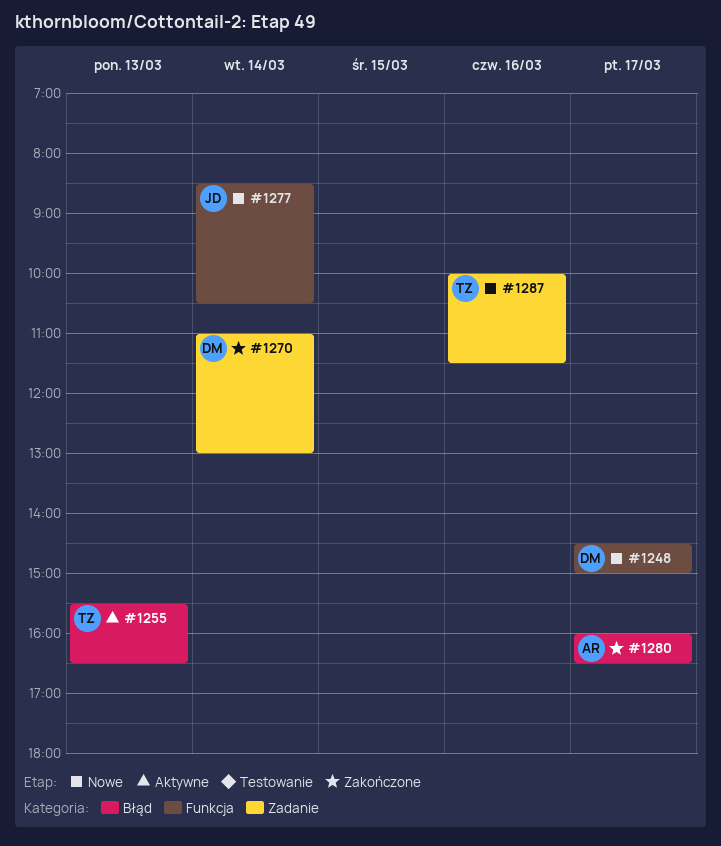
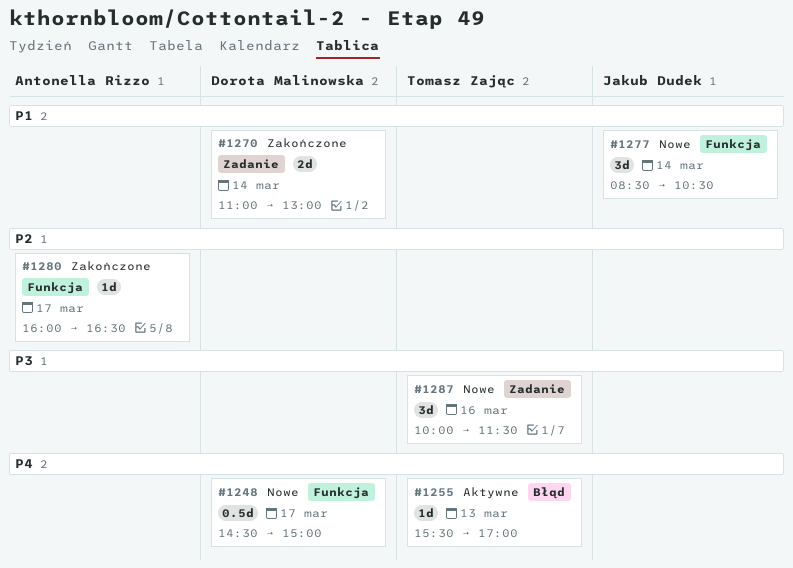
#1255, ends: 16:30 -> 17:00
#1280, label: Błąd -> Funkcja

